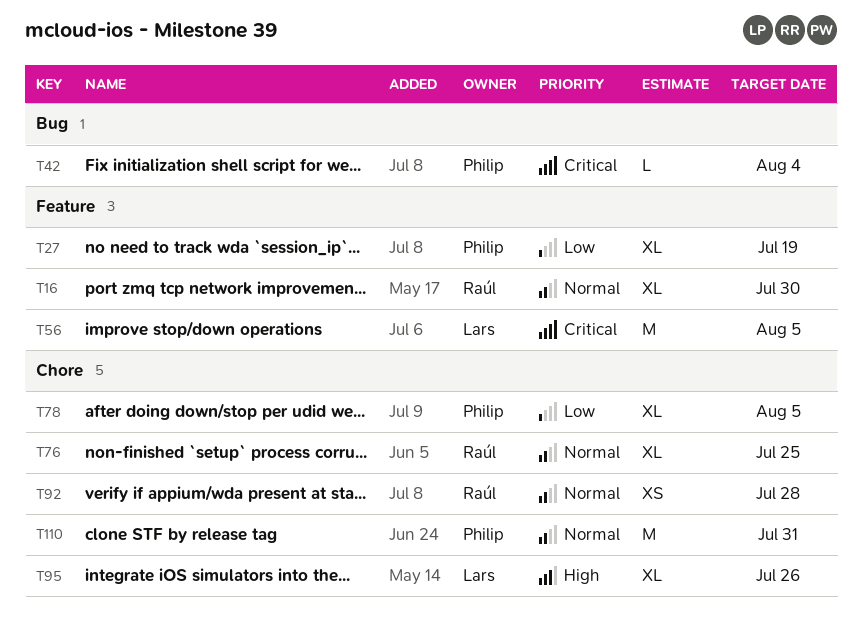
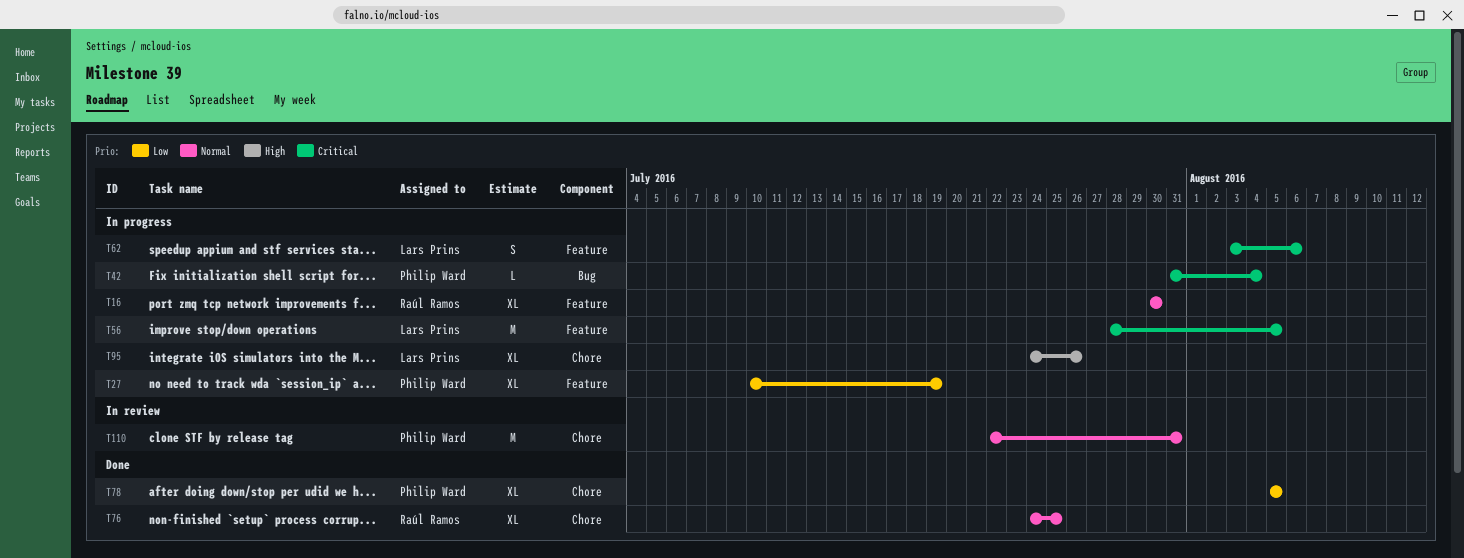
T62: none -> present
T92: present -> none

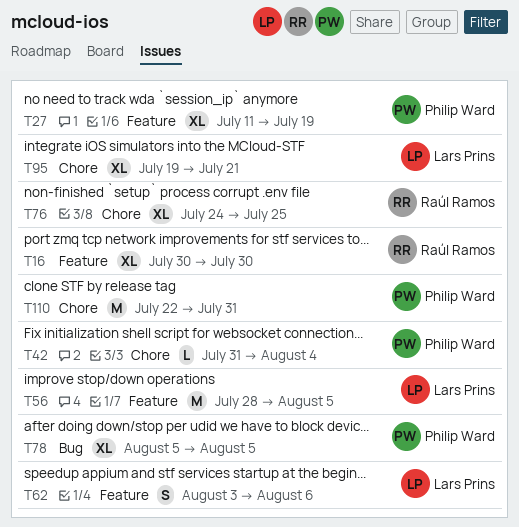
T27, start: Jul 10 -> Jul 11
T42, label: Bug -> Chore
T78, label: Chore -> Bug
T95, start: Jul 24 -> Jul 19
T95, due: Jul 26 -> Jul 21

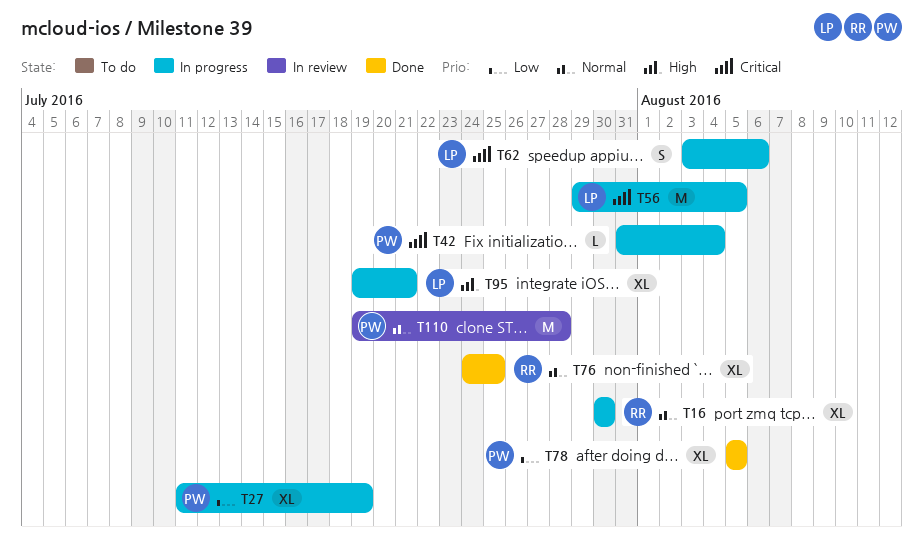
T56, start: Jul 28 -> Jul 29
T110, start: Jul 22 -> Jul 19
T110, due: Jul 31 -> Jul 28

